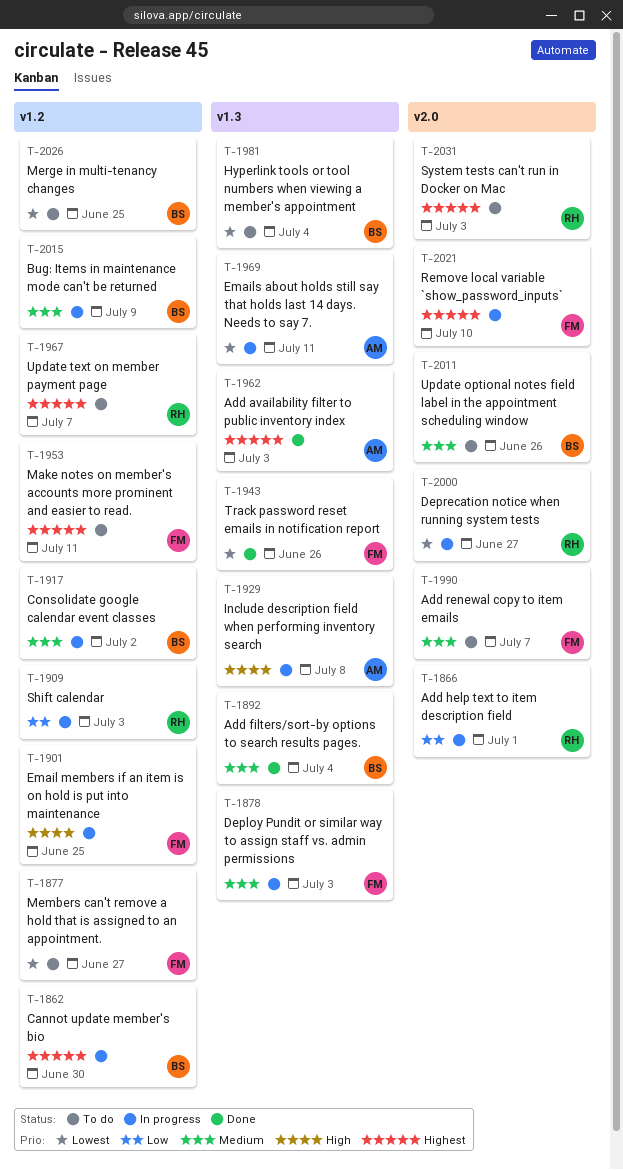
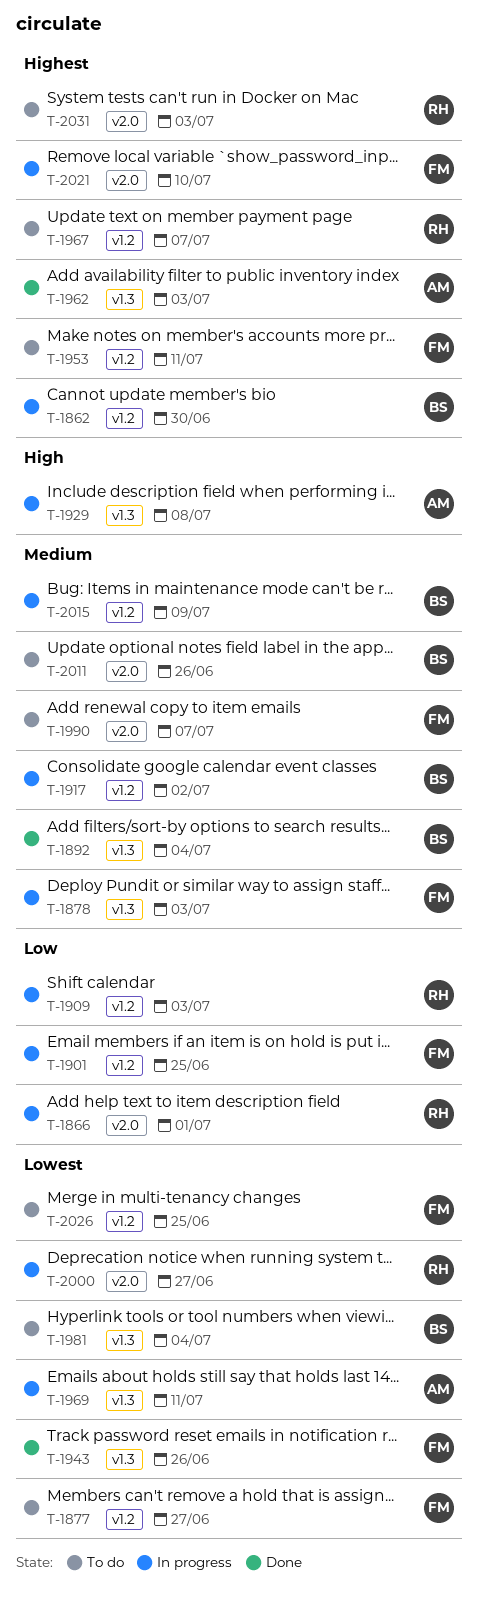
T-1901, priority: High -> Low
T-2026, owner: BS -> FM

